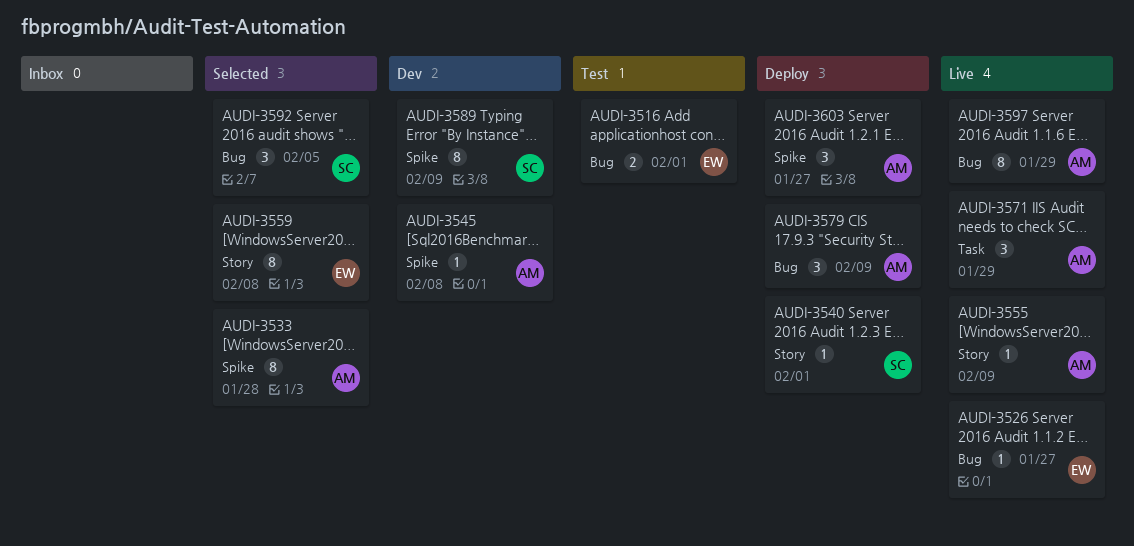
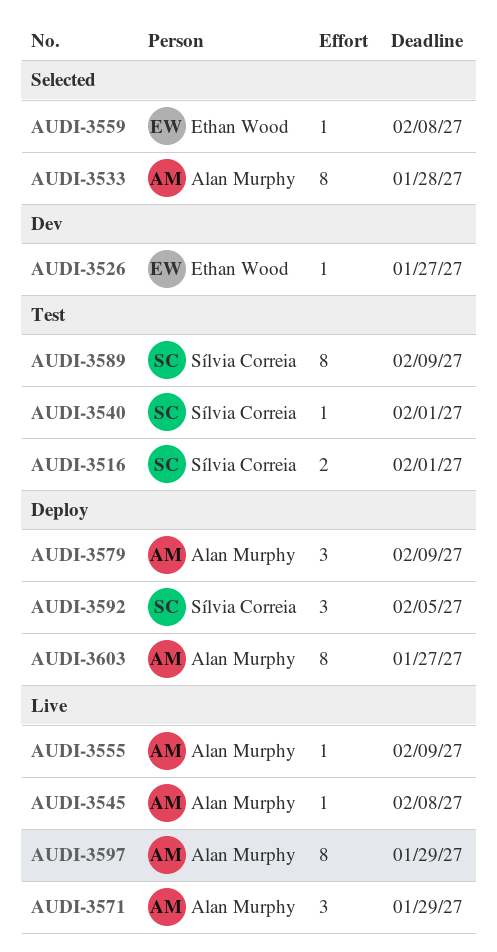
AUDI-3516, owner: Ethan Wood -> Sílvia Correia
AUDI-3526, status: Live -> Dev
AUDI-3540, status: Deploy -> Test
AUDI-3545, status: Dev -> Live
AUDI-3559, estimate: 8 -> 1
AUDI-3589, status: Dev -> Test
AUDI-3592, status: Selected -> Deploy
AUDI-3603, estimate: 3 -> 8

